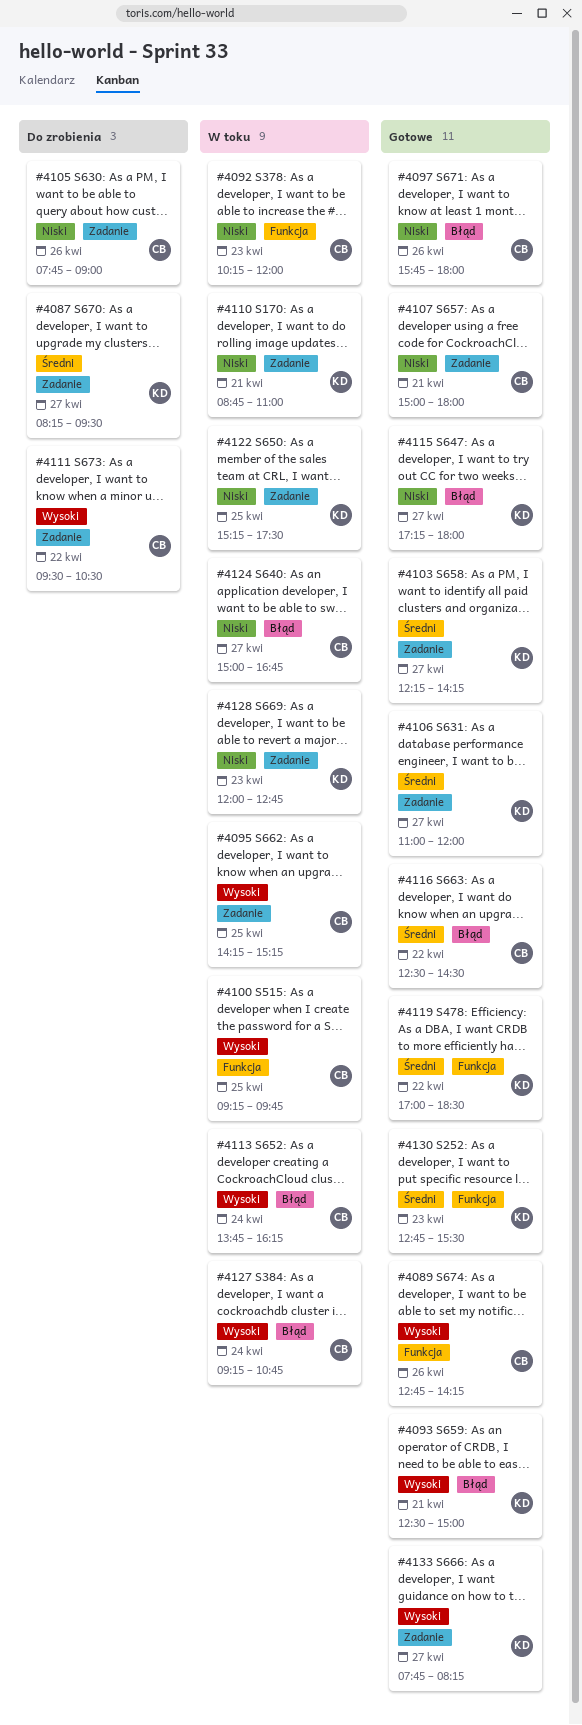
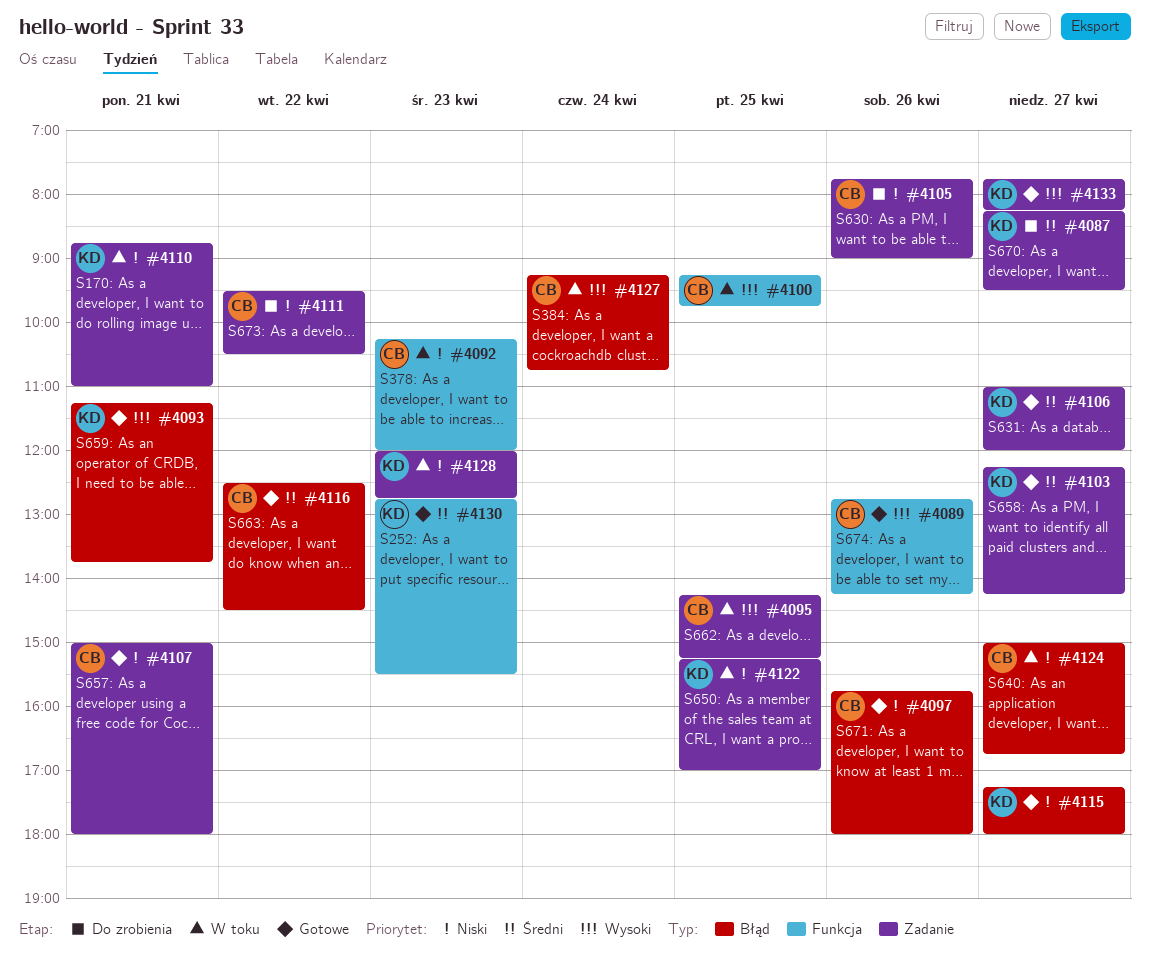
#4093, begins: 12:30 -> 11:15
#4093, ends: 15:00 -> 13:45
#4111, priority: Wysoki -> Niski
#4113: present -> none
#4119: present -> none
#4122, ends: 17:30 -> 17:00

